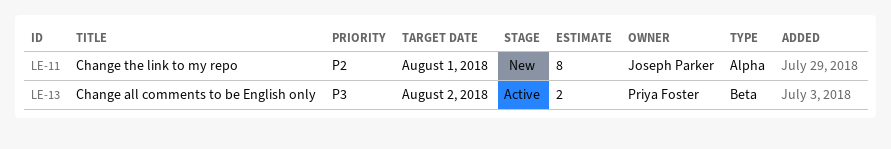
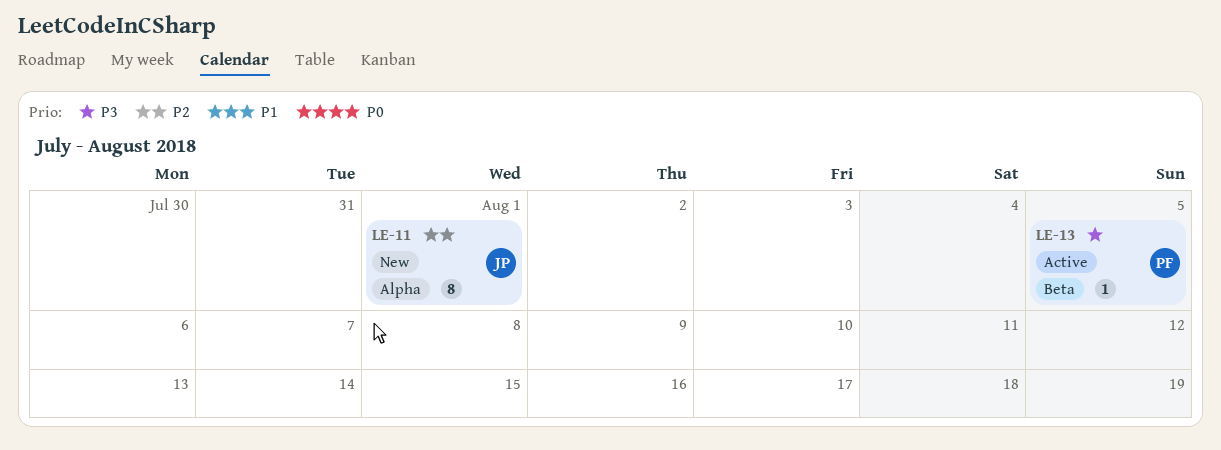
LE-13, estimate: 2 -> 1
LE-13, due: Aug 2 -> Aug 5

